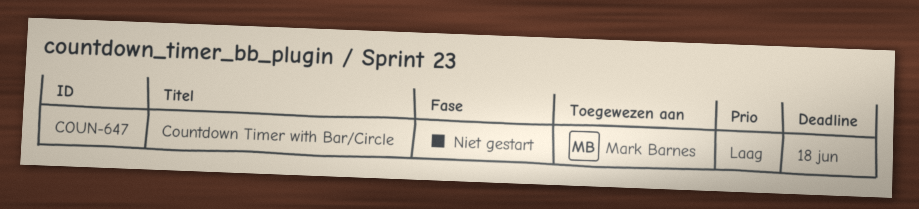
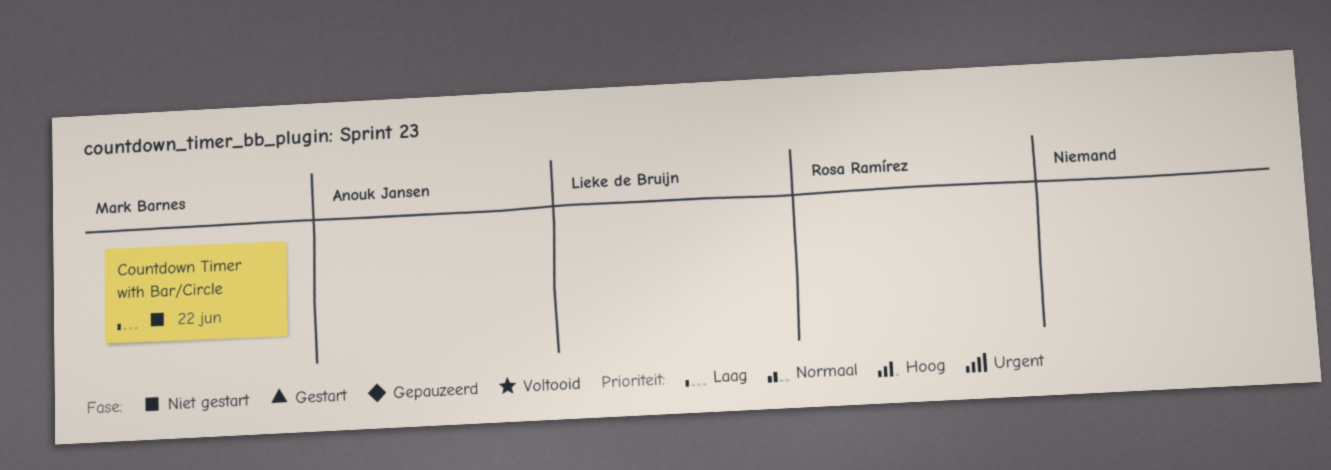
Countdown Timer with Bar/Circle, due: Jun 18 -> Jun 22

